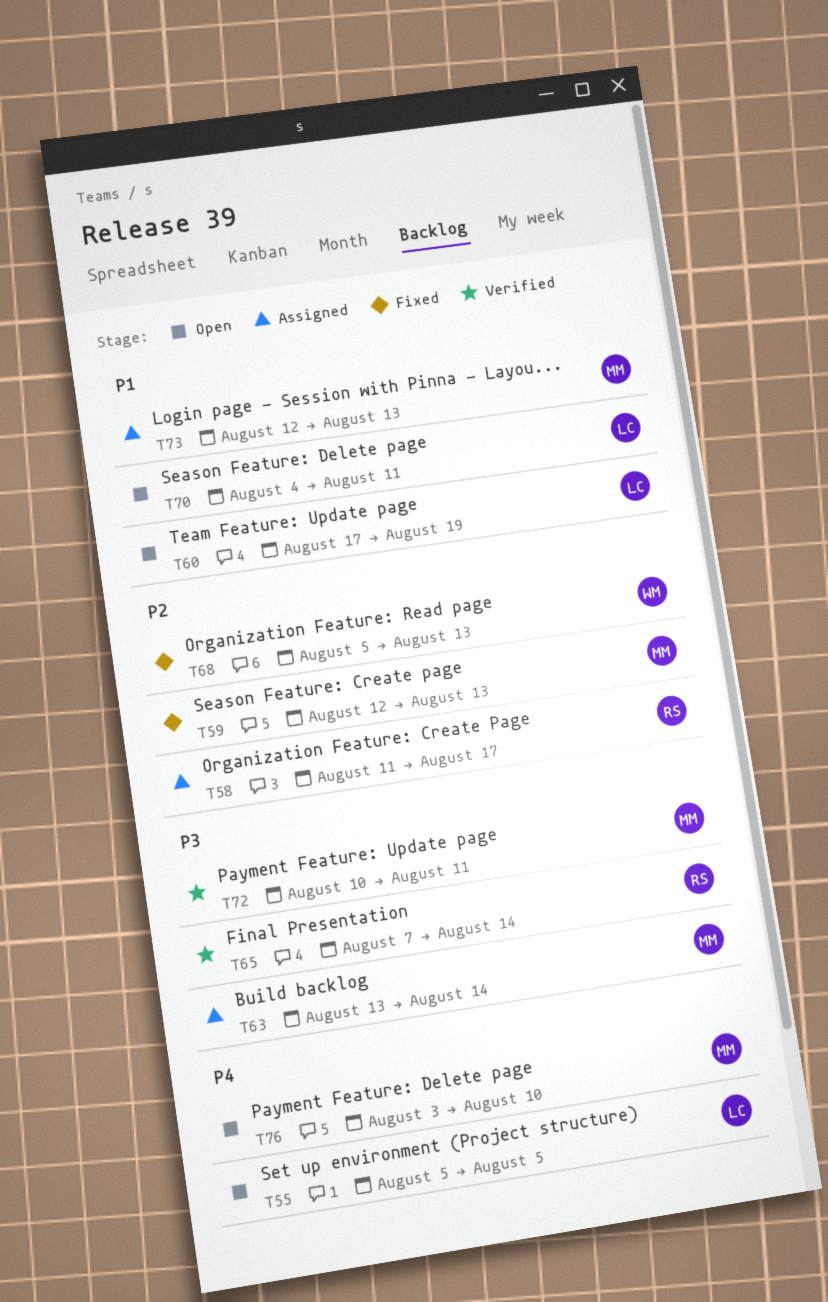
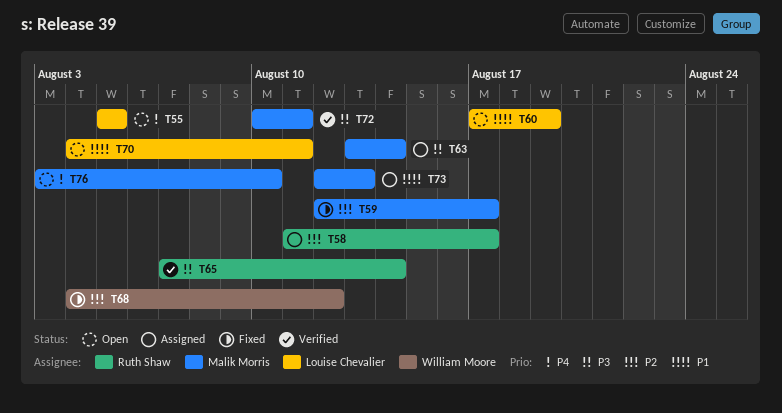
T59, due: Aug 13 -> Aug 17
T68, start: Aug 5 -> Aug 4
T68, due: Aug 13 -> Aug 12

